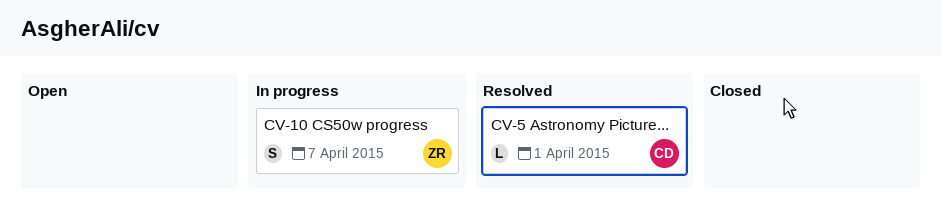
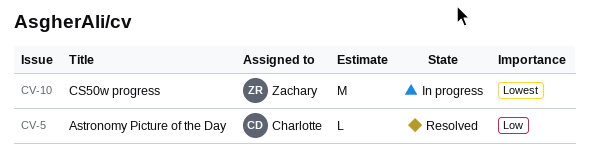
CV-10, estimate: S -> M

